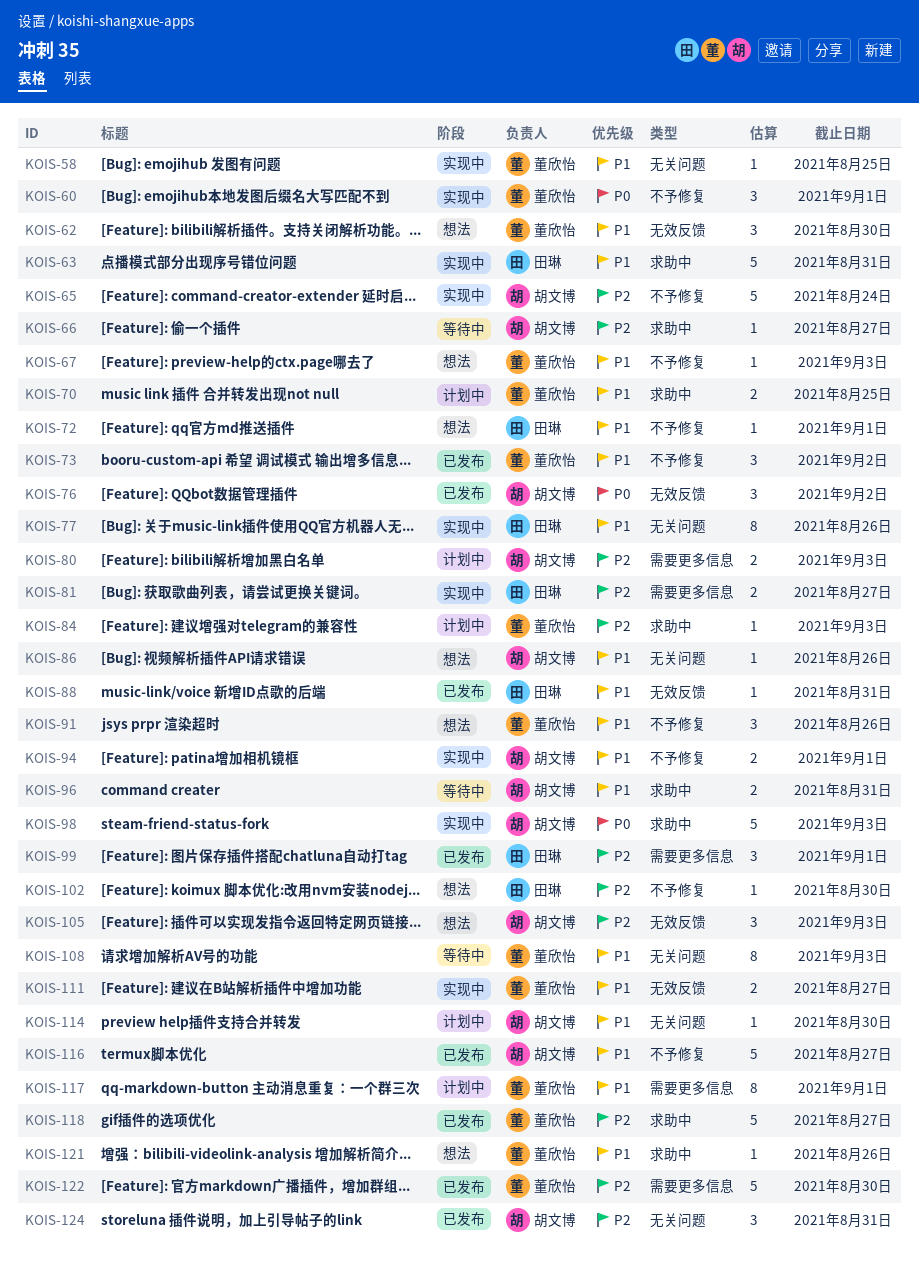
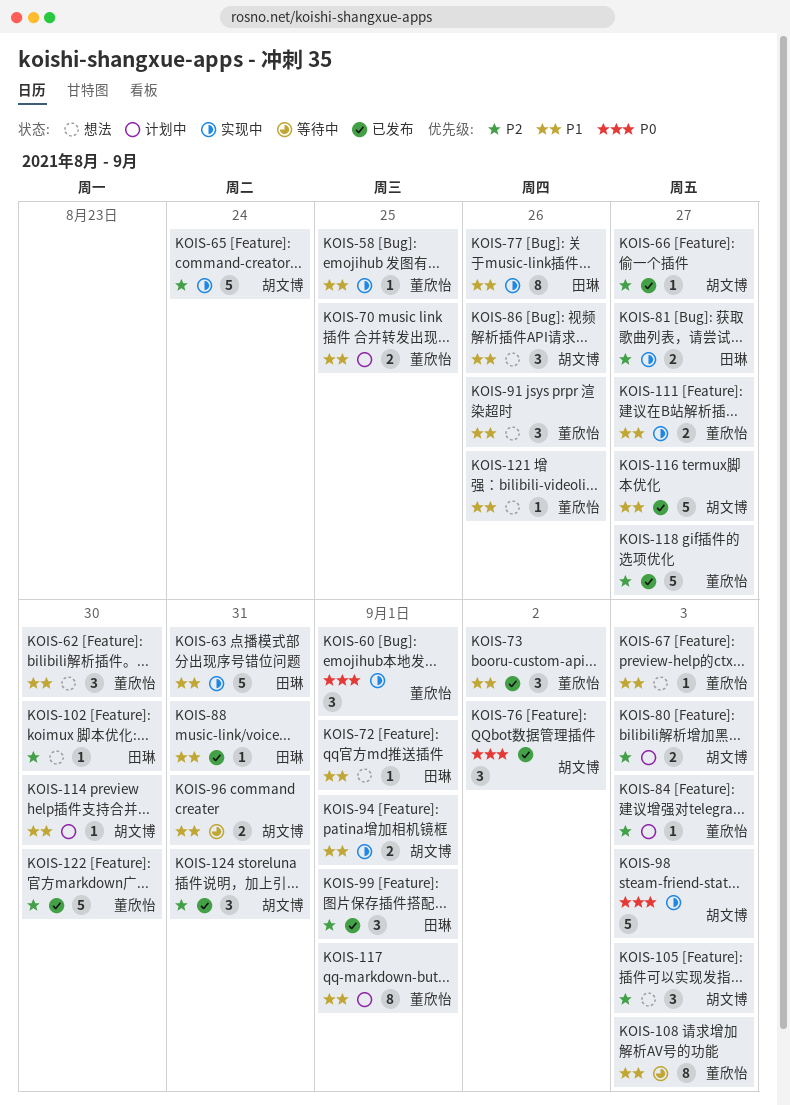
KOIS-66, status: 等待中 -> 已发布
KOIS-86, estimate: 1 -> 3

